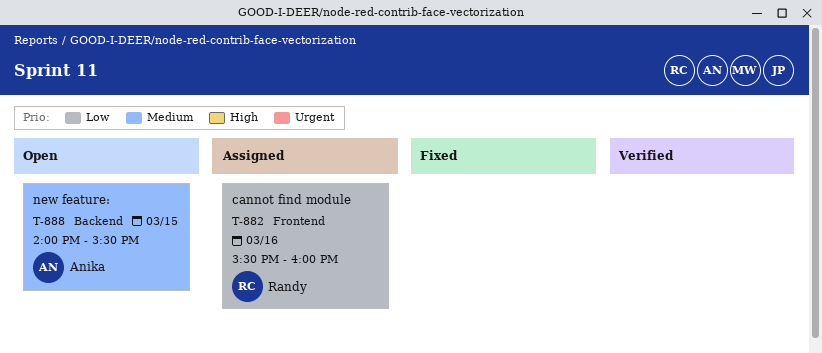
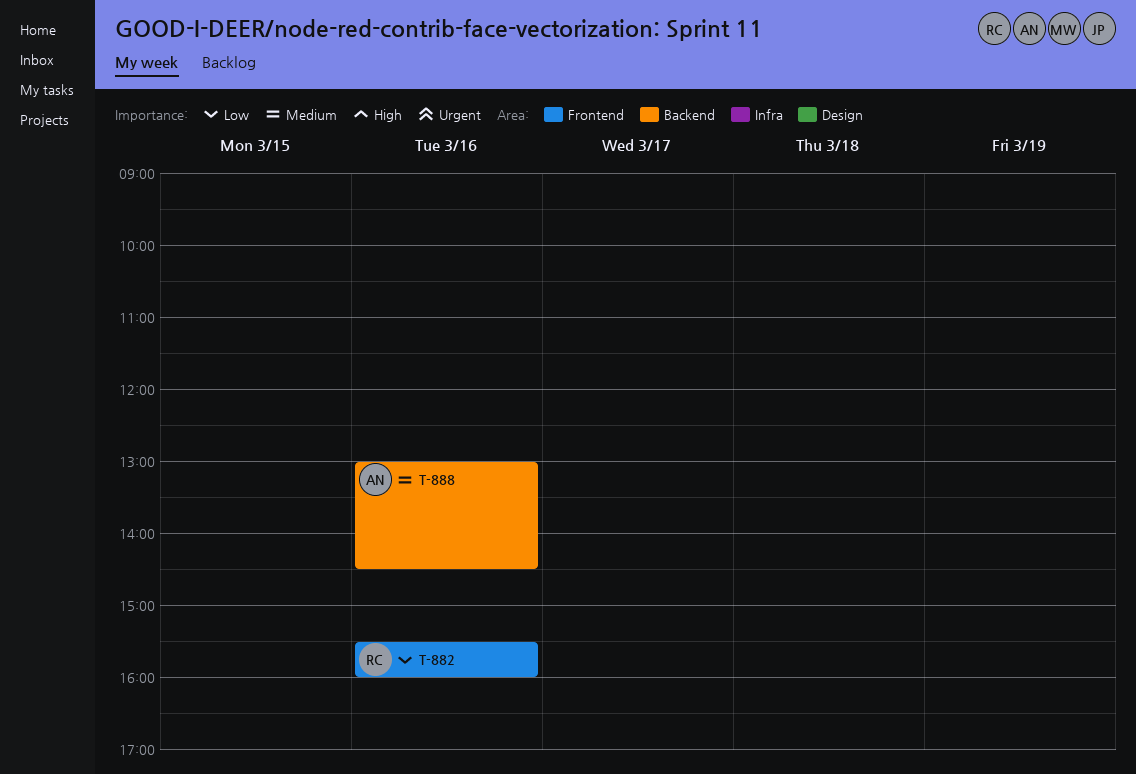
T-888, day: Mar 15 -> Mar 16
T-888, begins: 14:00 -> 13:00
T-888, ends: 15:30 -> 14:30

